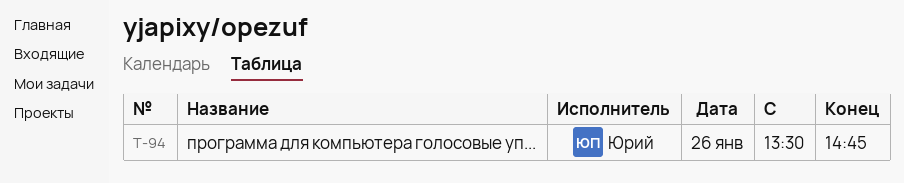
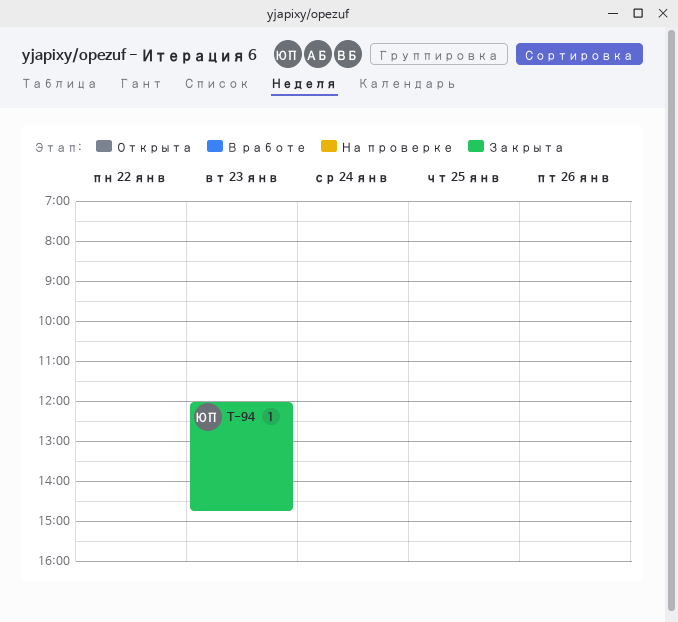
T-94, day: Jan 26 -> Jan 23
T-94, begins: 13:30 -> 12:00

